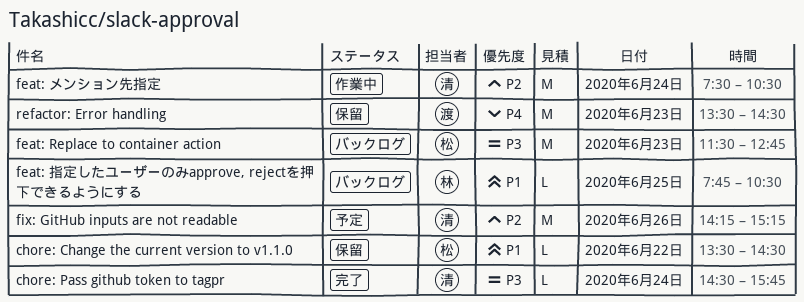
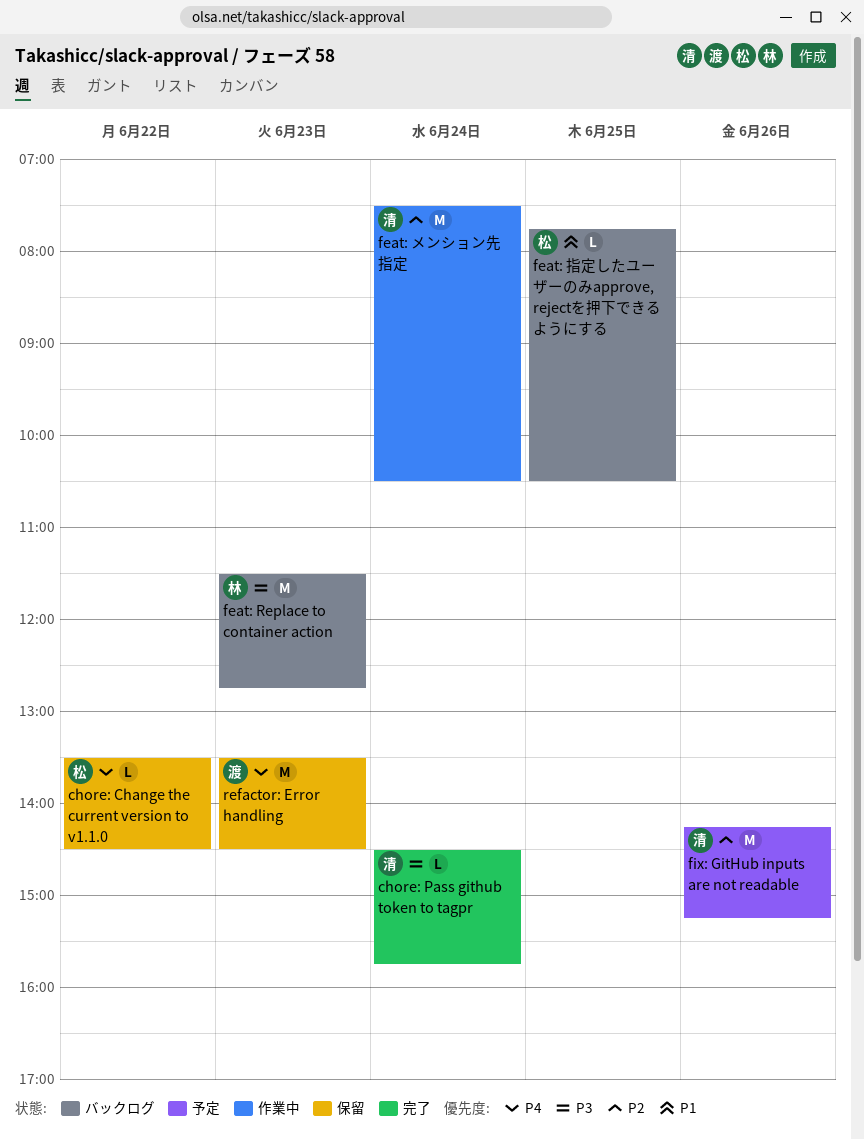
chore: Change the current version to v1.1.0, priority: P1 -> P4
feat: Replace to container action, owner: 松 -> 林
feat: 指定したユーザーのみapprove, rejectを押下できるようにする, owner: 林 -> 松

